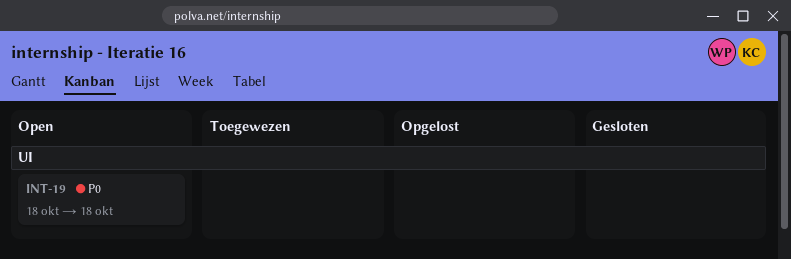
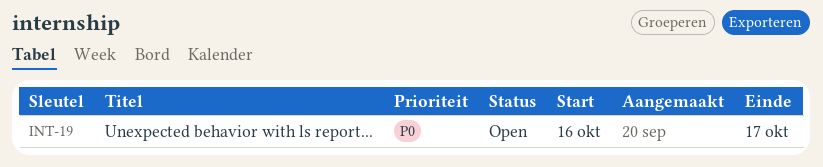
INT-19, start: Oct 18 -> Oct 16
INT-19, due: Oct 18 -> Oct 17

